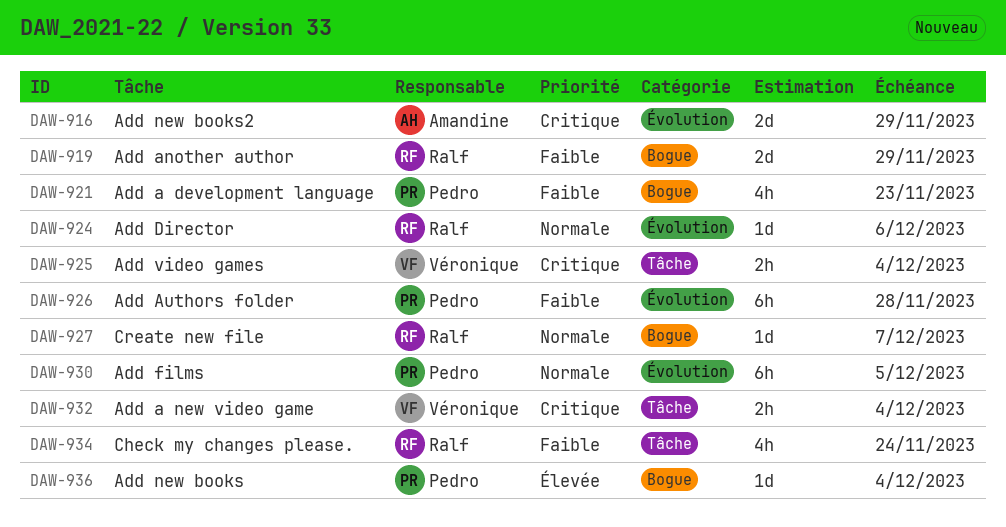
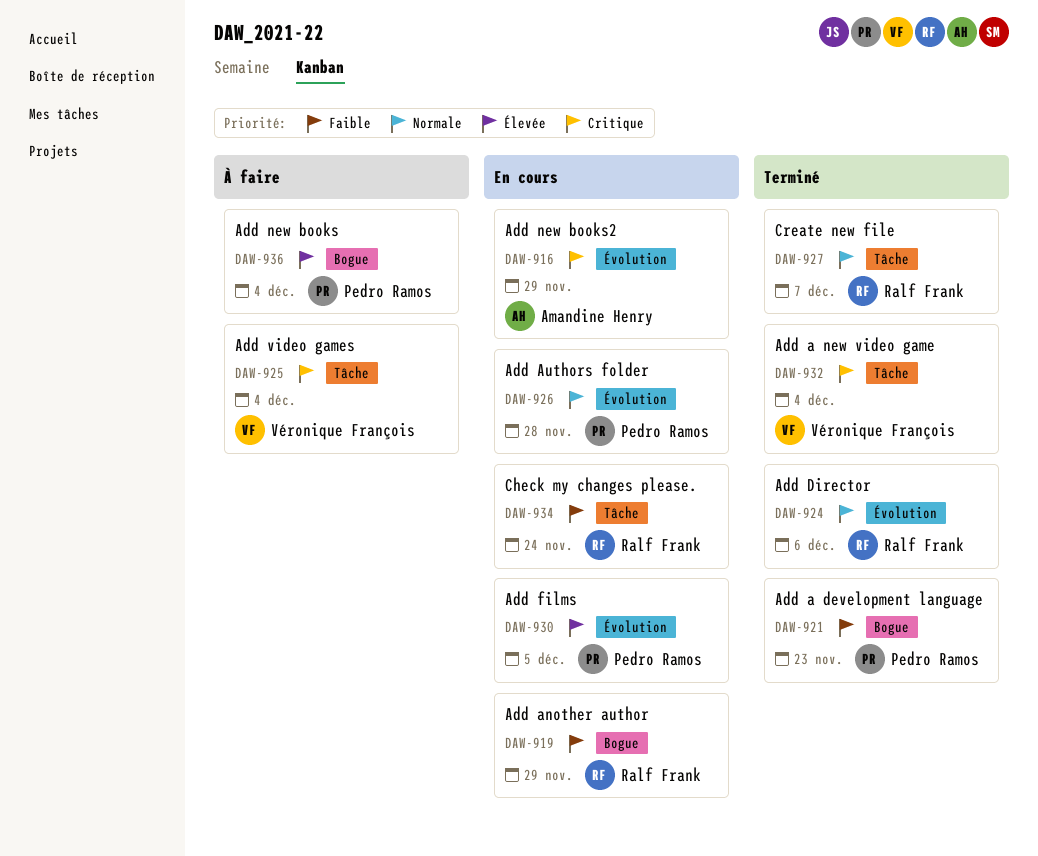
DAW-926, priority: Faible -> Normale
DAW-927, label: Bogue -> Tâche
DAW-930, priority: Normale -> Élevée

